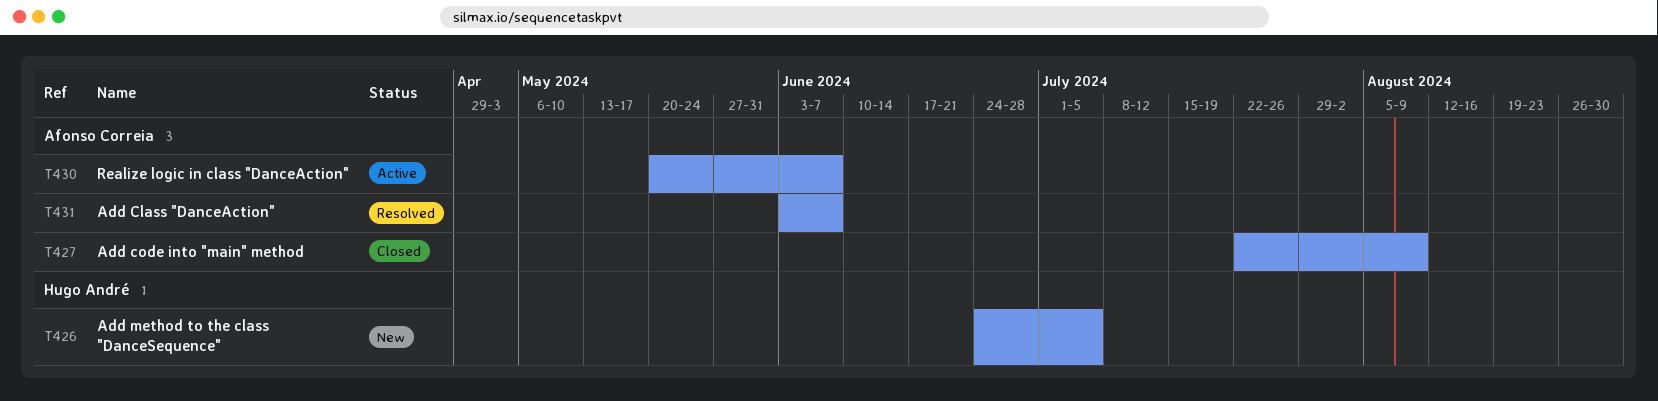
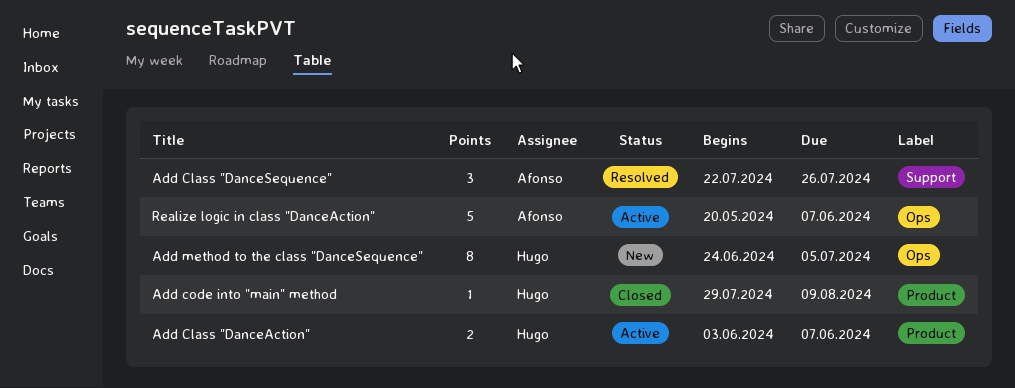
Add Class "DanceAction", status: Resolved -> Active
Add Class "DanceAction", owner: Afonso Correia -> Hugo André
Add Class "DanceSequence": none -> present
Add code into "main" method, owner: Afonso Correia -> Hugo André
Add code into "main" method, start: Jul 22 -> Jul 29

